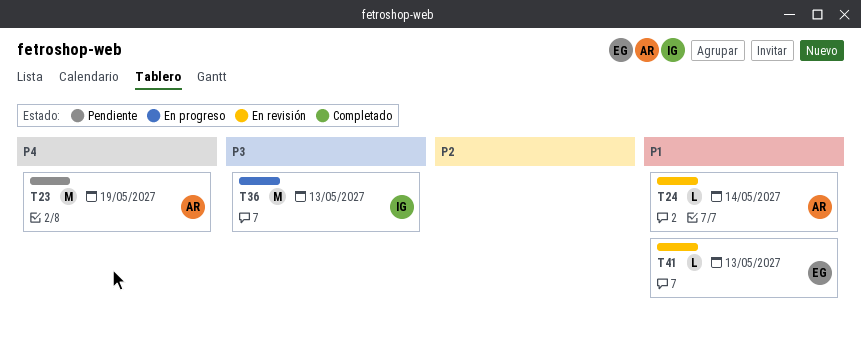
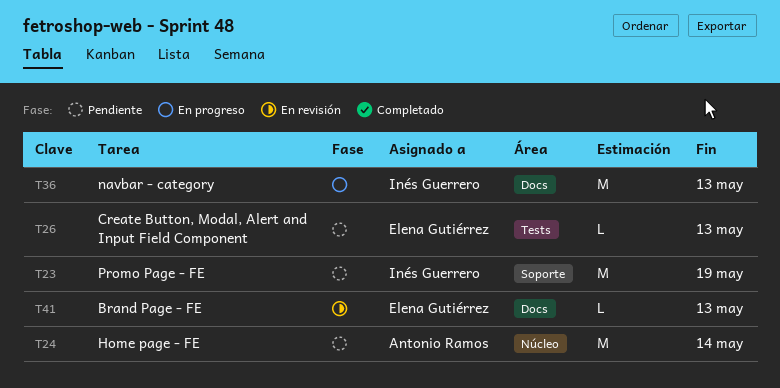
T23, owner: Antonio Ramos -> Inés Guerrero
T24, status: En revisión -> Pendiente
T24, estimate: L -> M
T26: none -> present

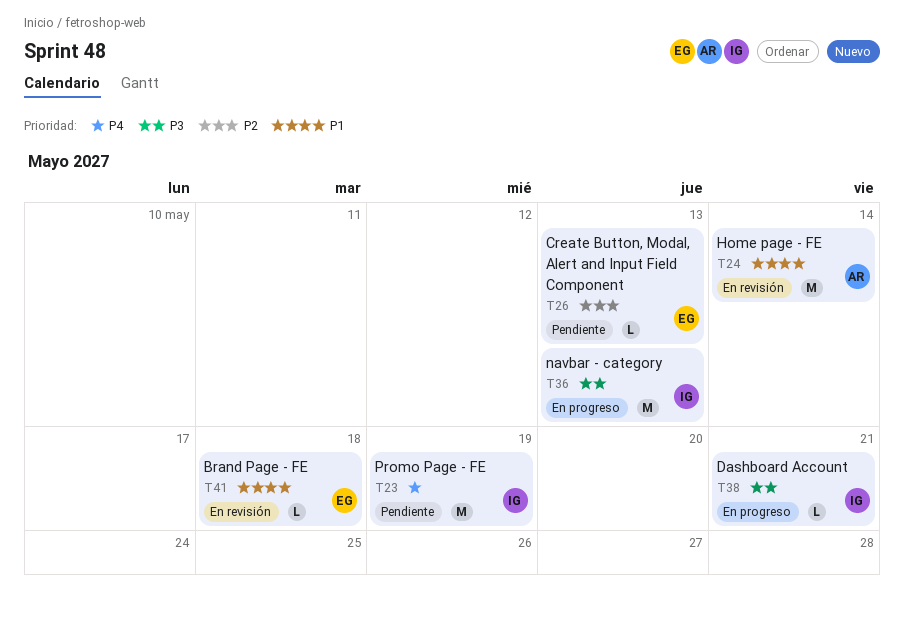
T24, status: Pendiente -> En revisión
T38: none -> present
T41, due: May 13 -> May 18

